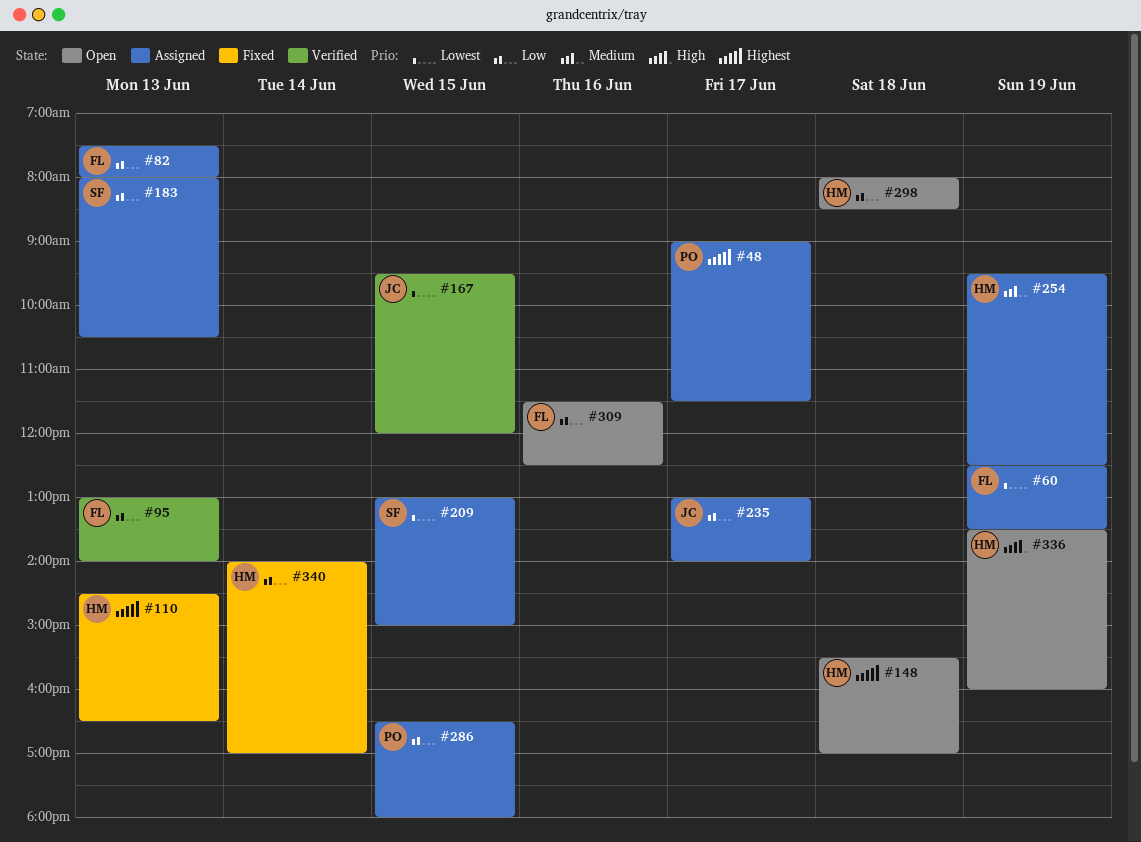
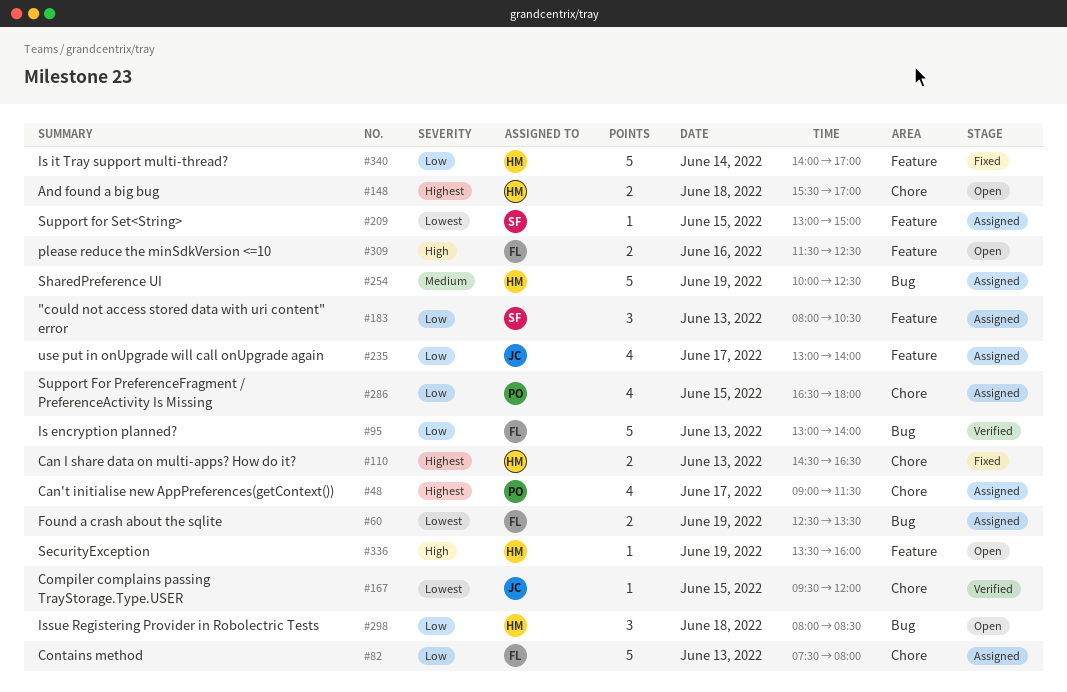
#254, begins: 09:30 -> 10:00
#309, priority: Low -> High

